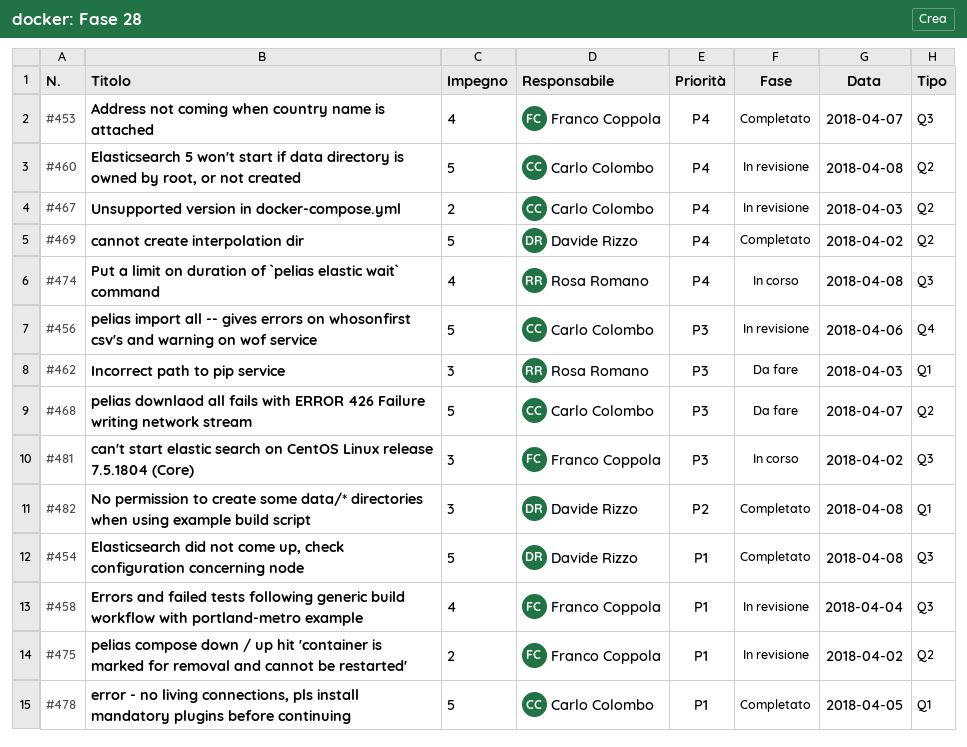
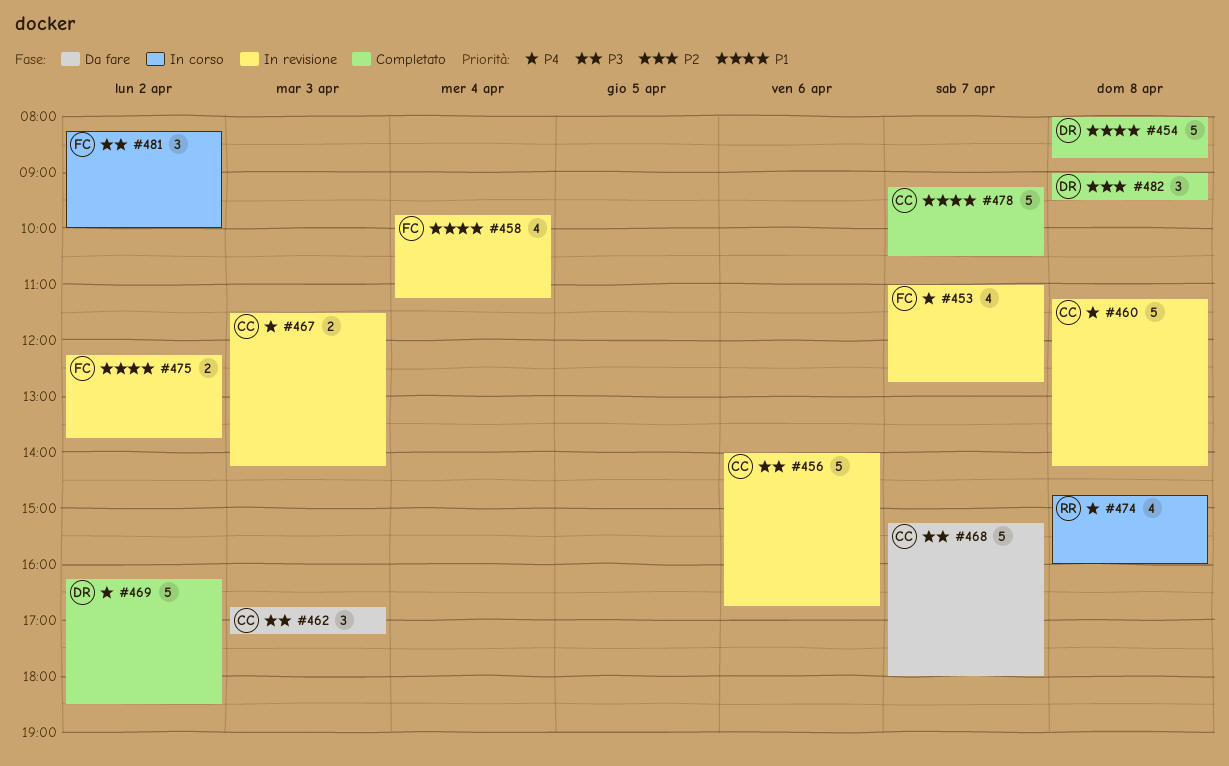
#453, status: Completato -> In revisione
#462, owner: Rosa Romano -> Carlo Colombo
#478, day: Apr 5 -> Apr 7

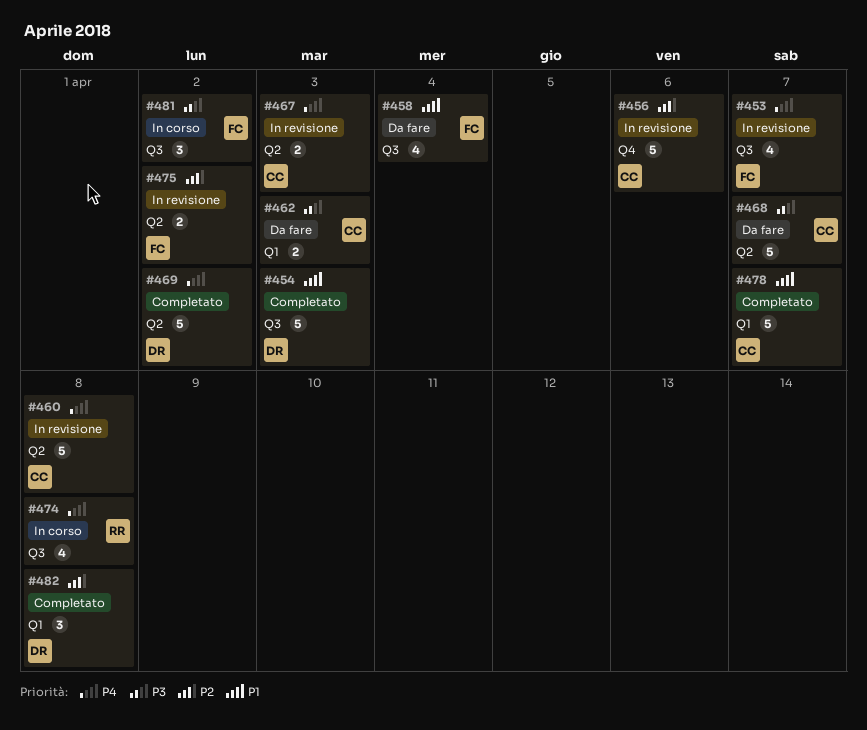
#454, day: Apr 8 -> Apr 3
#456, priority: P3 -> P2
#458, status: In revisione -> Da fare
#462, estimate: 3 -> 2
#475, priority: P1 -> P2

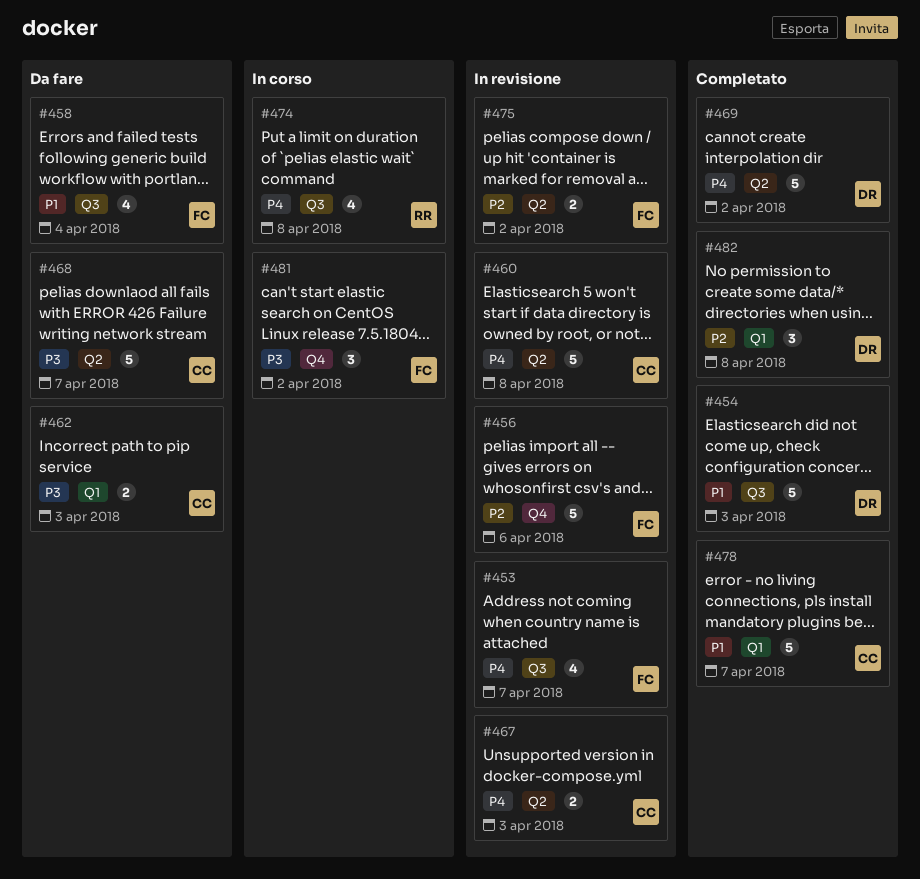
#456, owner: CC -> FC
#481, label: Q3 -> Q4

